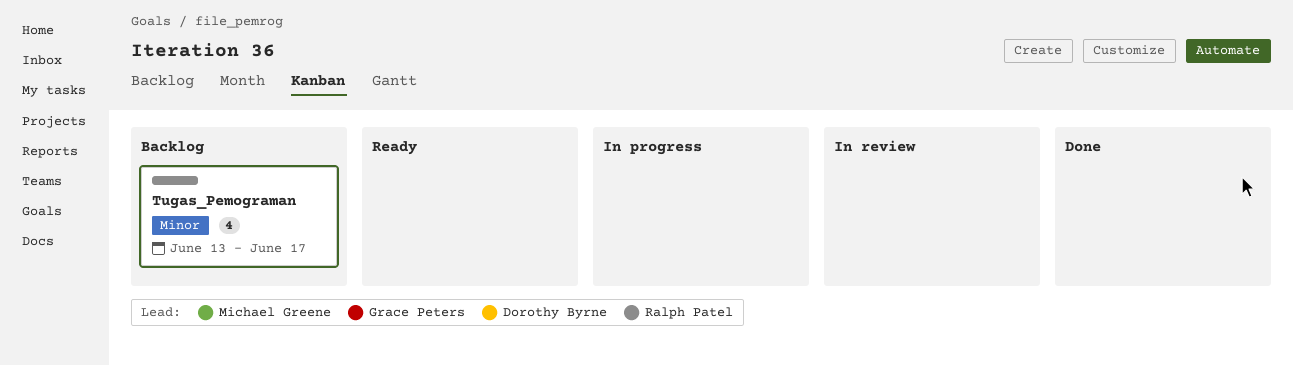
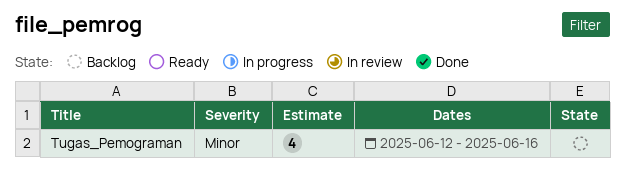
Tugas_Pemograman, start: Jun 13 -> Jun 12
Tugas_Pemograman, due: Jun 17 -> Jun 16

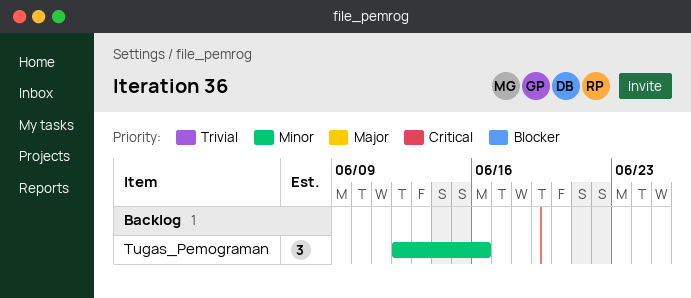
Tugas_Pemograman, estimate: 4 -> 3

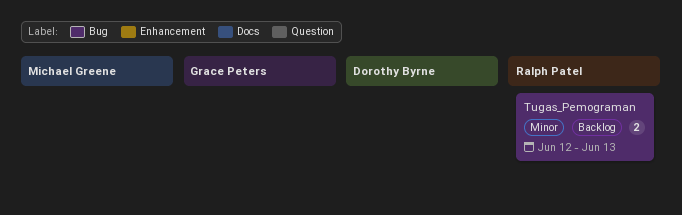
Tugas_Pemograman, estimate: 3 -> 2
Tugas_Pemograman, due: Jun 16 -> Jun 13

